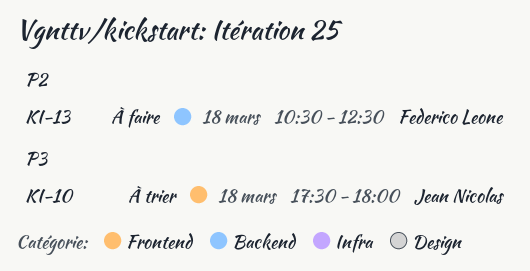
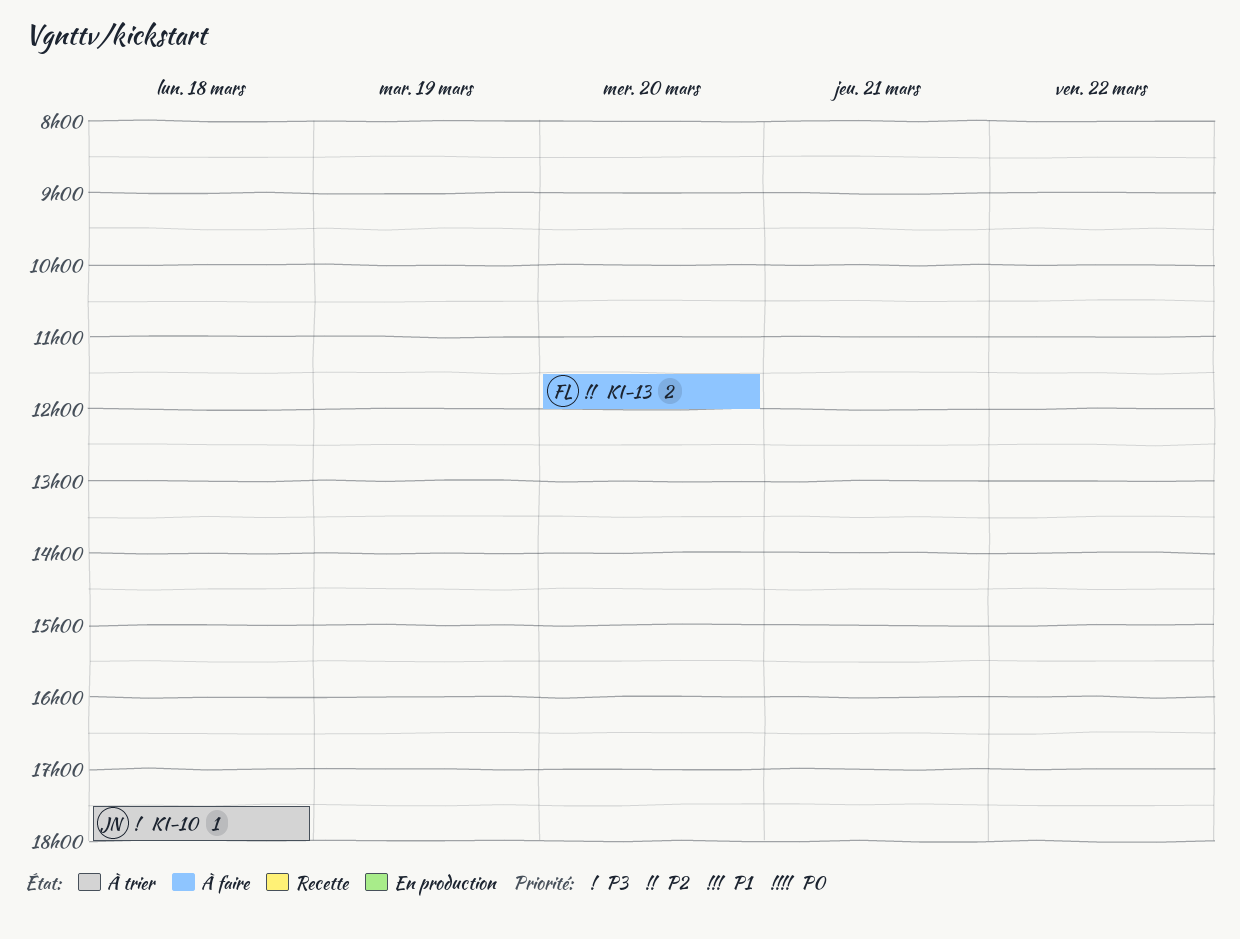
KI-13, day: Mar 18 -> Mar 20
KI-13, begins: 10:30 -> 11:30
KI-13, ends: 12:30 -> 12:00

